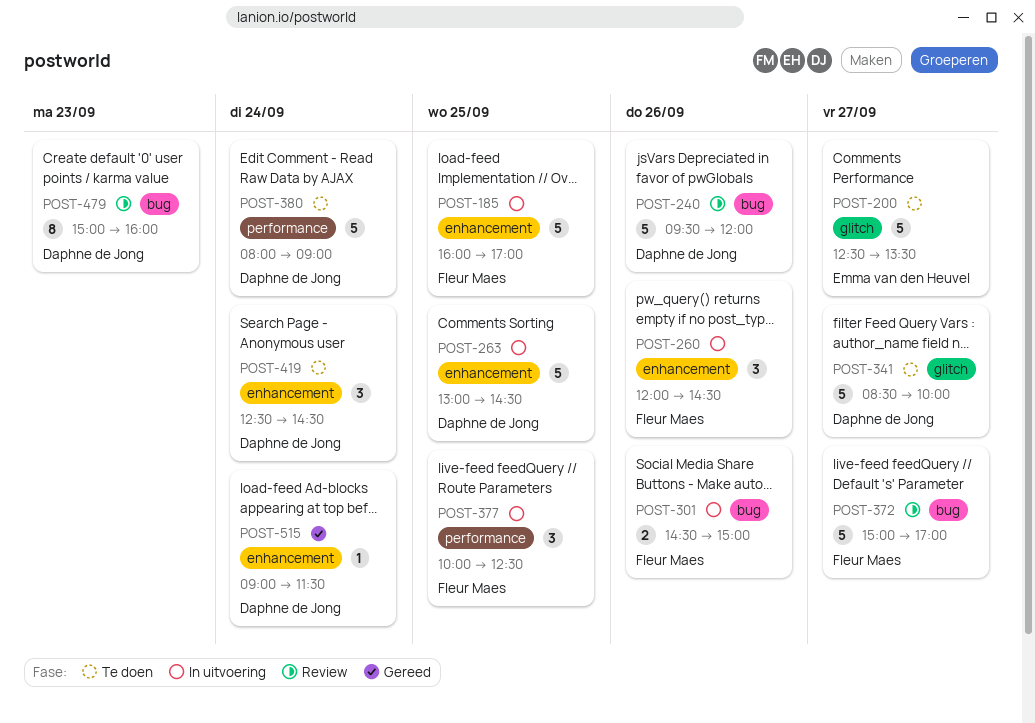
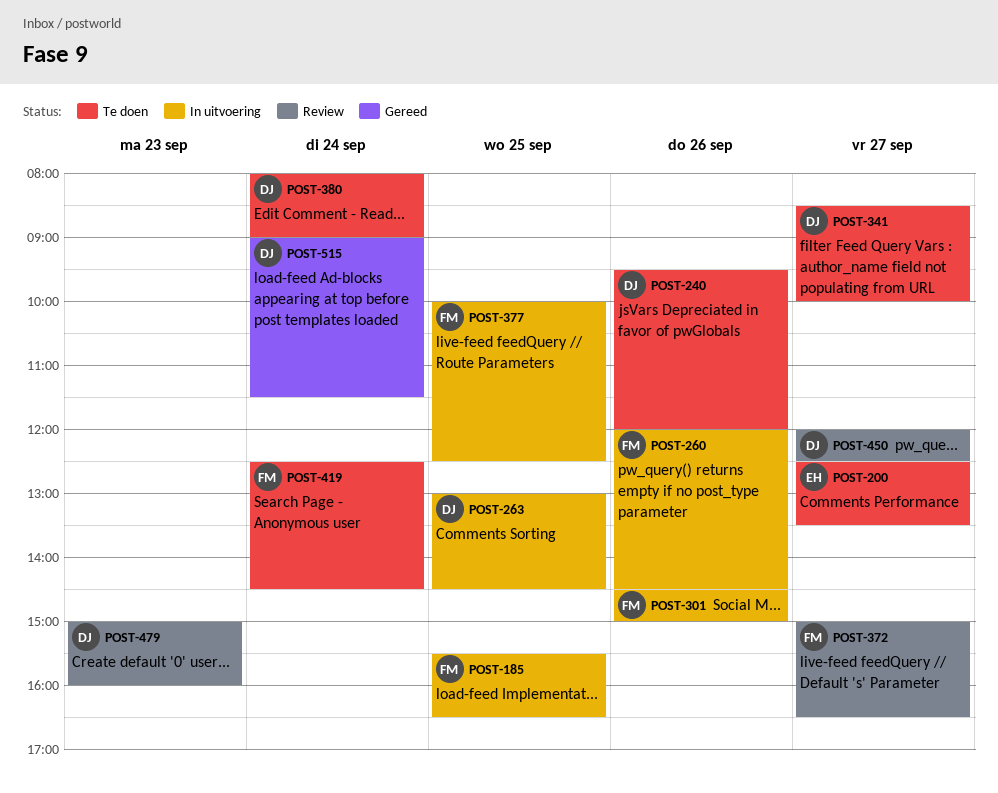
POST-185, begins: 16:00 -> 15:30
POST-185, ends: 17:00 -> 16:30
POST-240, status: Review -> Te doen
POST-372, ends: 17:00 -> 16:30
POST-419, owner: Daphne de Jong -> Fleur Maes
POST-450: none -> present

